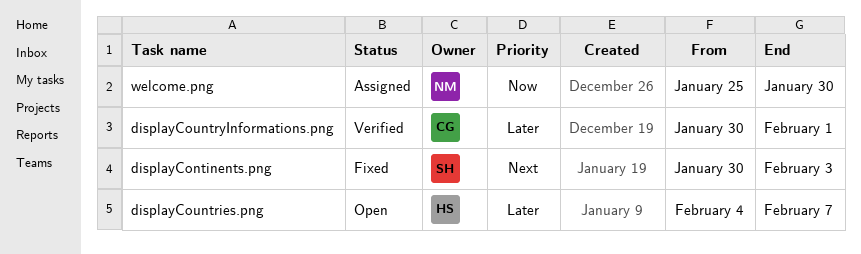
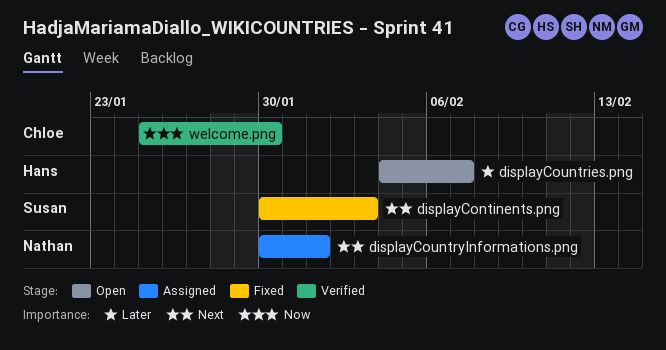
displayCountryInformations.png, status: Verified -> Assigned
displayCountryInformations.png, owner: Chloe -> Nathan
displayCountryInformations.png, priority: Later -> Next
welcome.png, status: Assigned -> Verified
welcome.png, owner: Nathan -> Chloe

